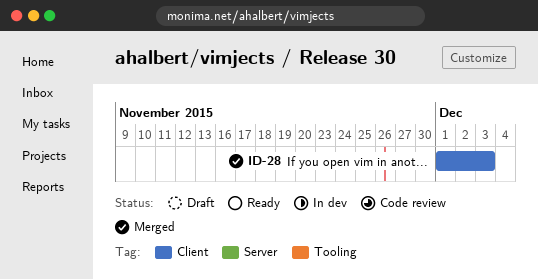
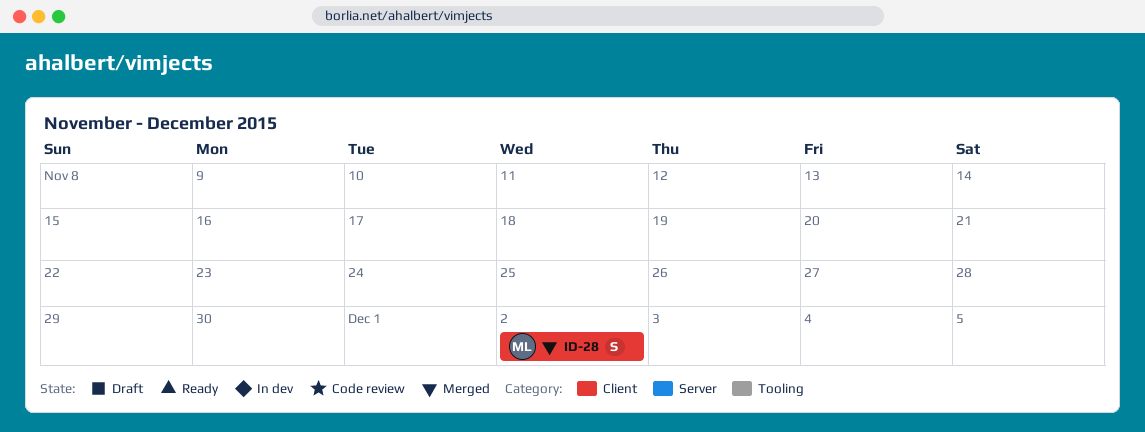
ID-28, start: Dec 1 -> Dec 2
ID-28, due: Dec 3 -> Dec 2

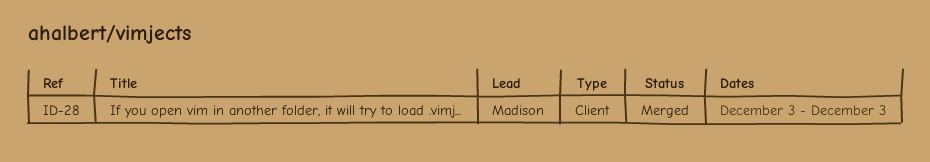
ID-28, start: Dec 2 -> Dec 3
ID-28, due: Dec 2 -> Dec 3

